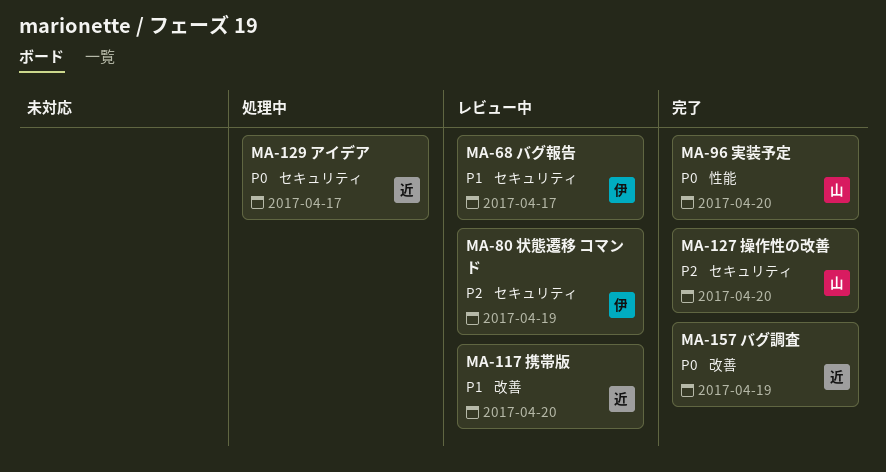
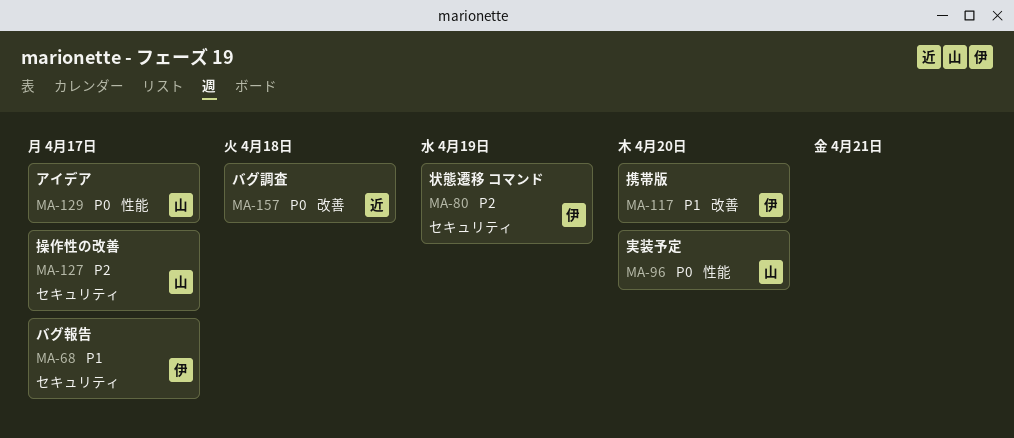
MA-117, owner: 近 -> 伊
MA-127, due: Apr 20 -> Apr 17
MA-129, owner: 近 -> 山
MA-129, label: セキュリティ -> 性能
MA-157, due: Apr 19 -> Apr 18

